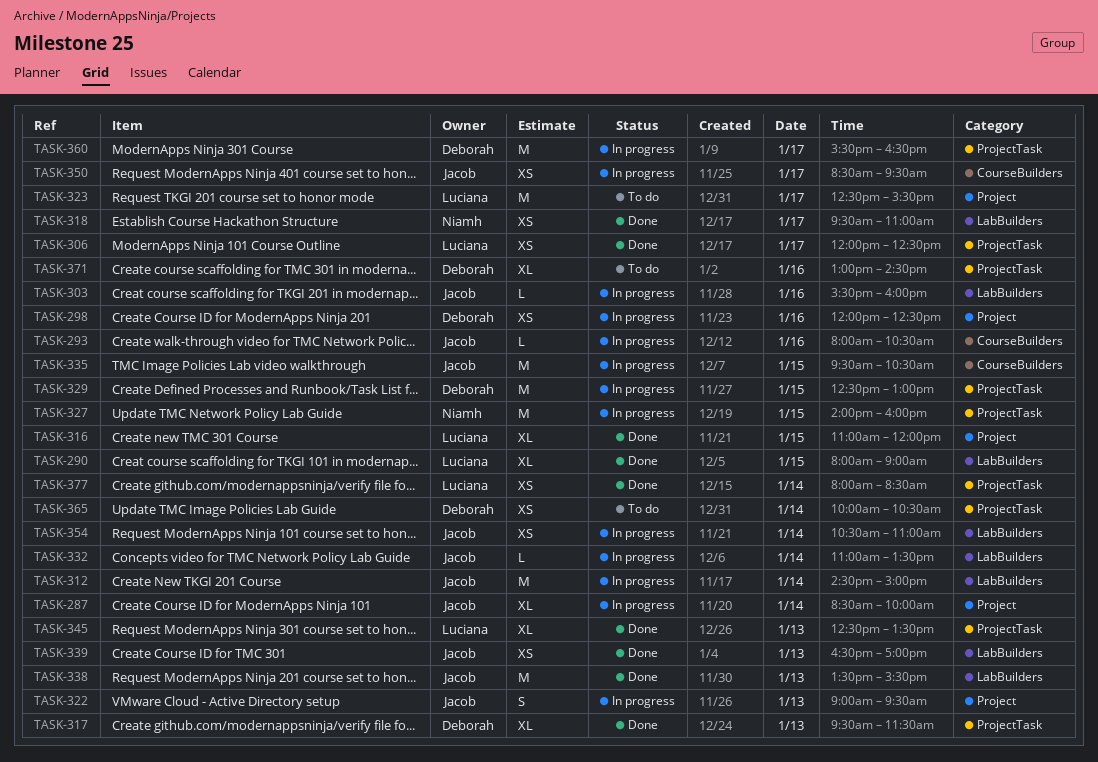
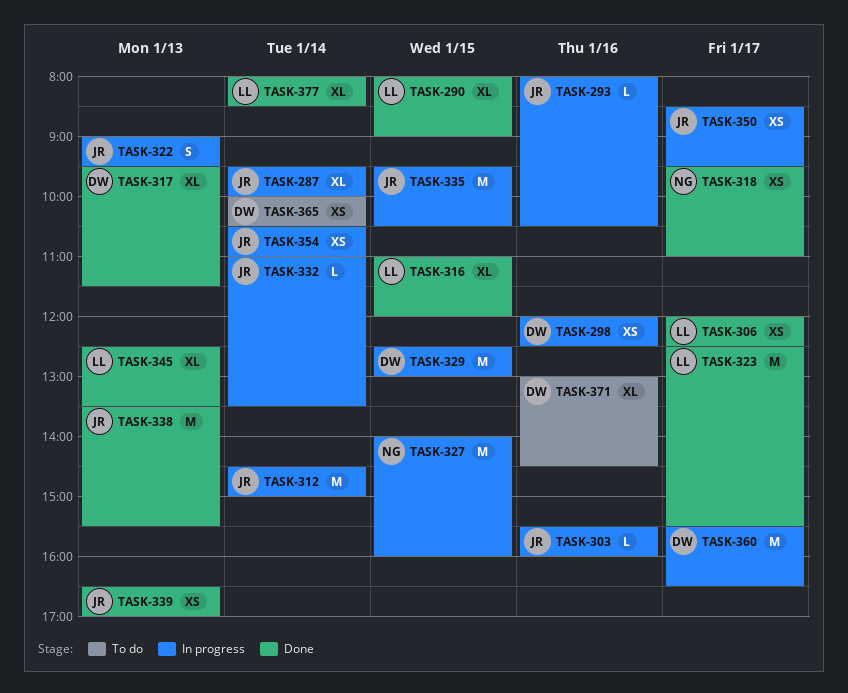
TASK-287, begins: 08:30 -> 09:30
TASK-323, status: To do -> Done
TASK-377, estimate: XS -> XL

